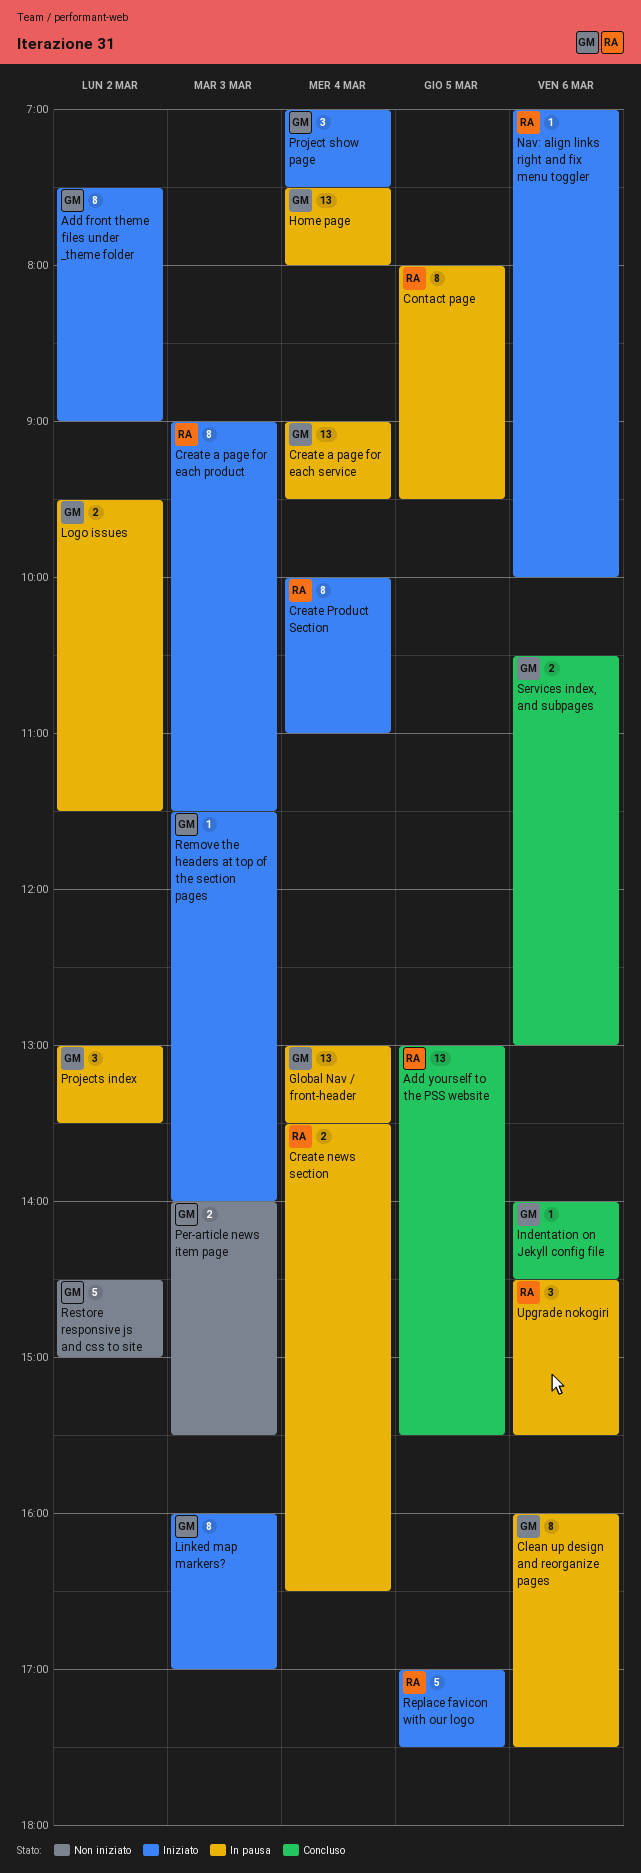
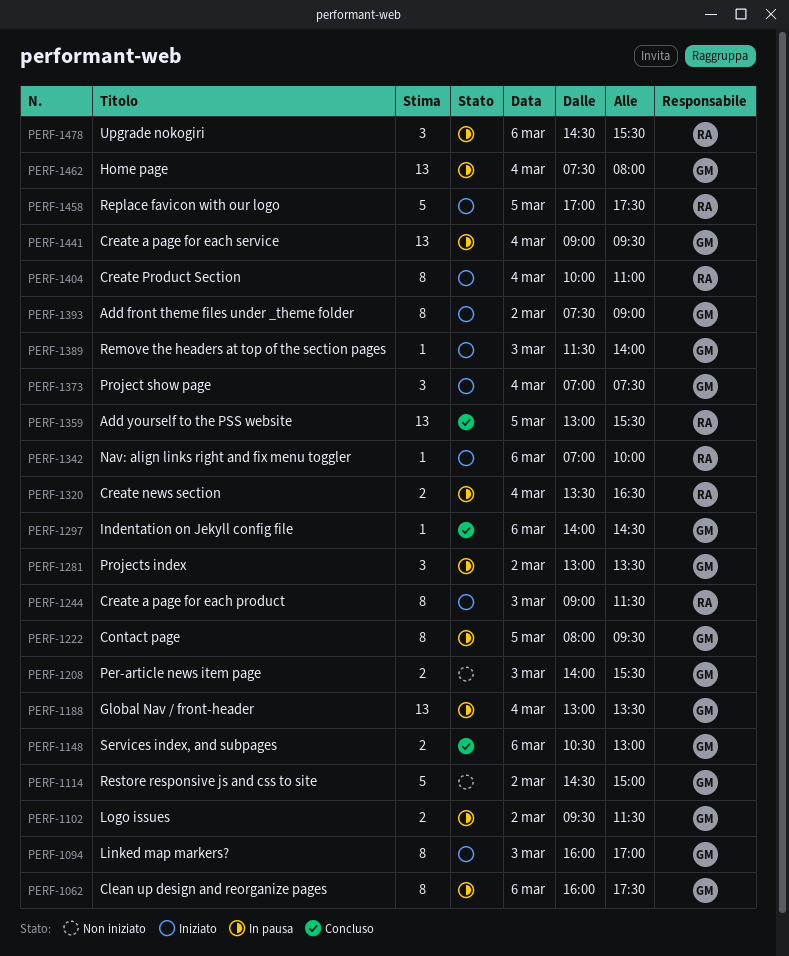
Contact page, owner: RA -> GM

